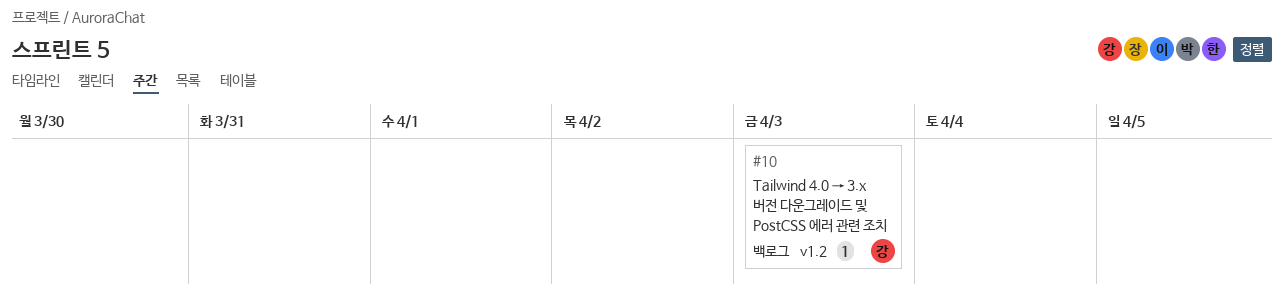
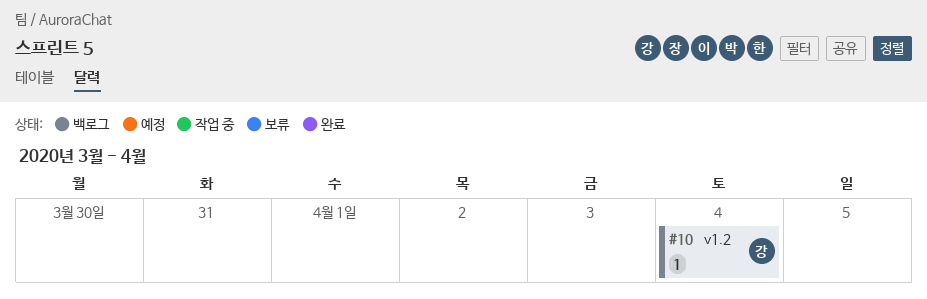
#10, due: Apr 3 -> Apr 4

